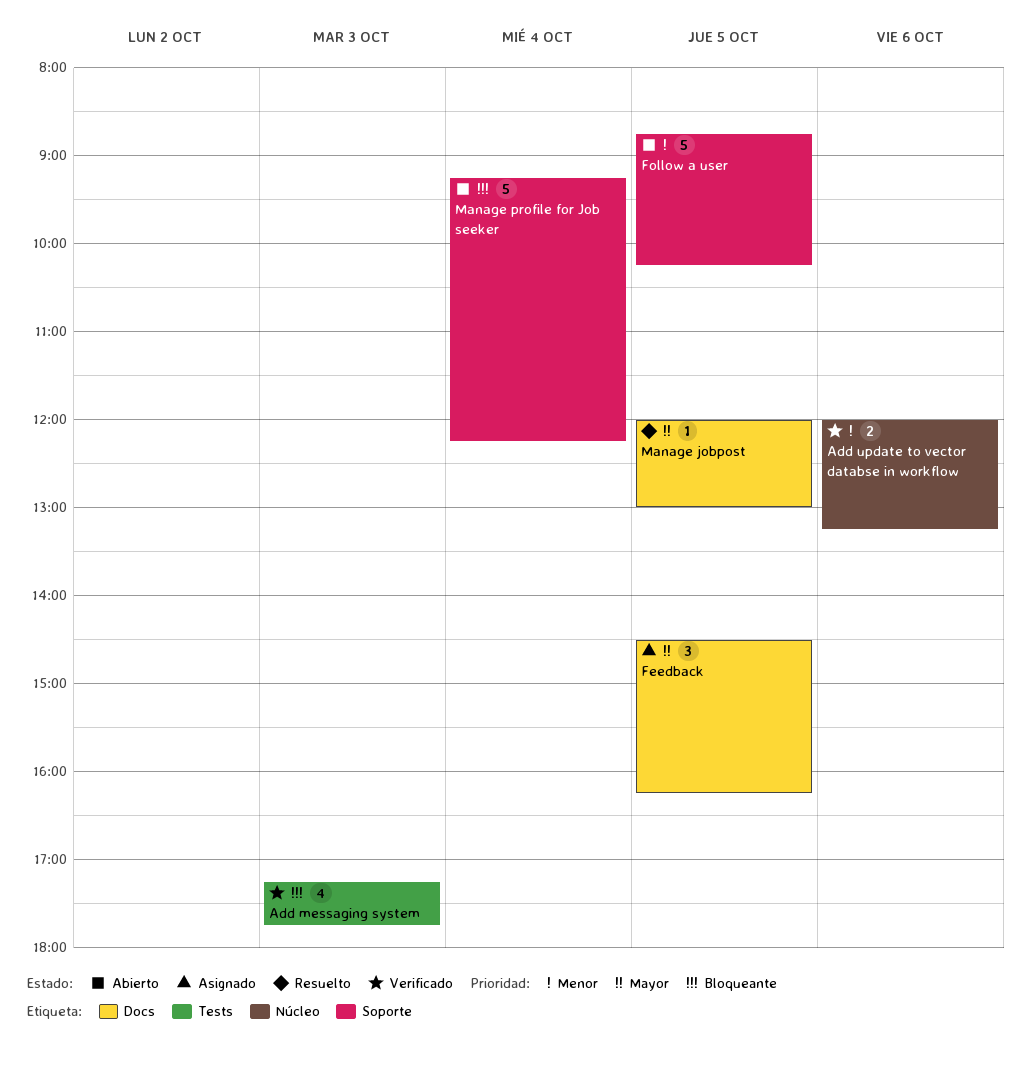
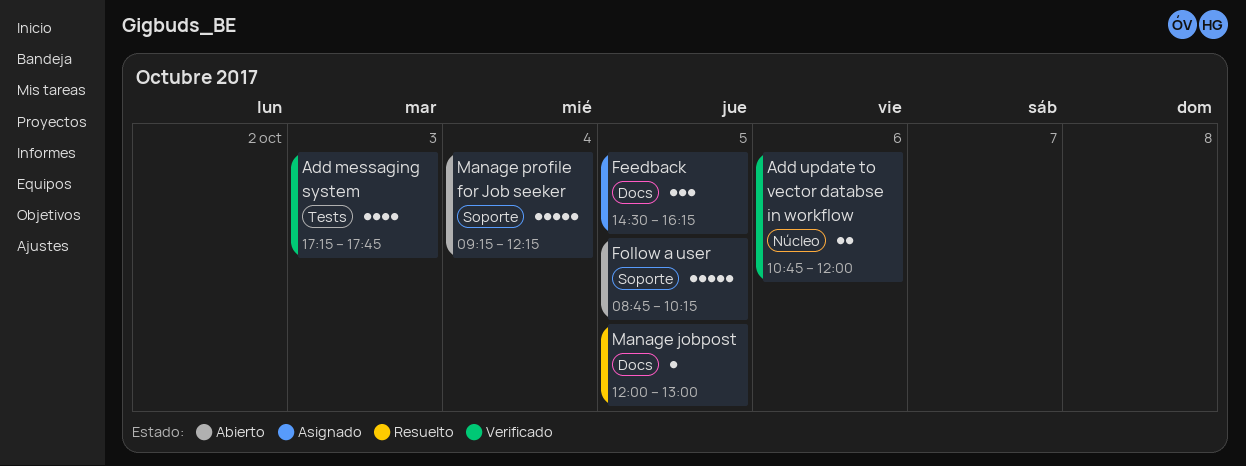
Add update to vector databse in workflow, begins: 12:00 -> 10:45
Add update to vector databse in workflow, ends: 13:15 -> 12:00

